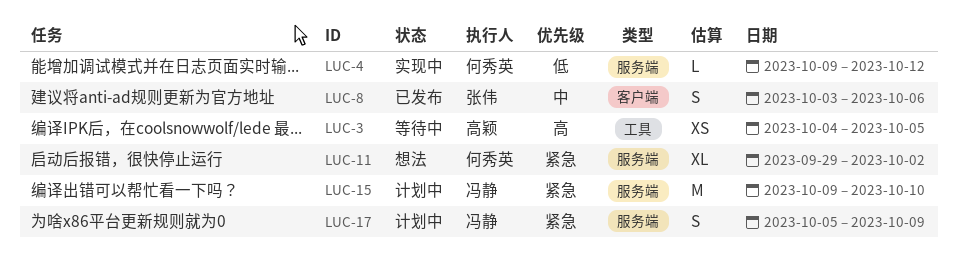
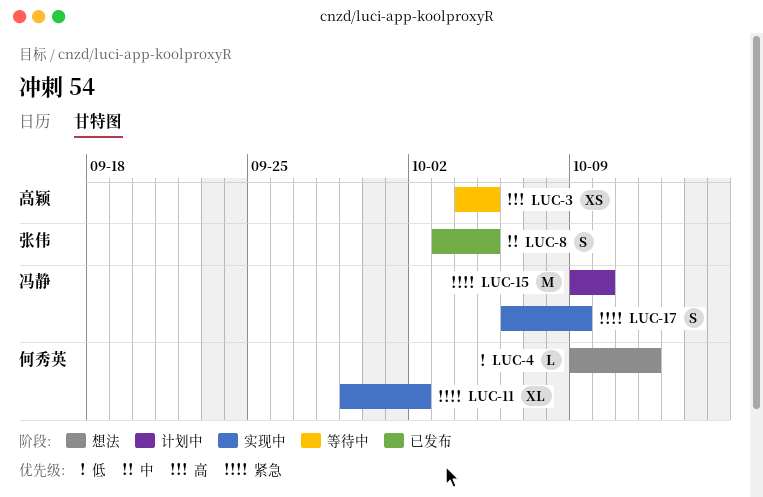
LUC-4, status: 实现中 -> 想法
LUC-8, due: Oct 6 -> Oct 5
LUC-11, status: 想法 -> 实现中
LUC-17, status: 计划中 -> 实现中
LUC-17, start: Oct 5 -> Oct 6

